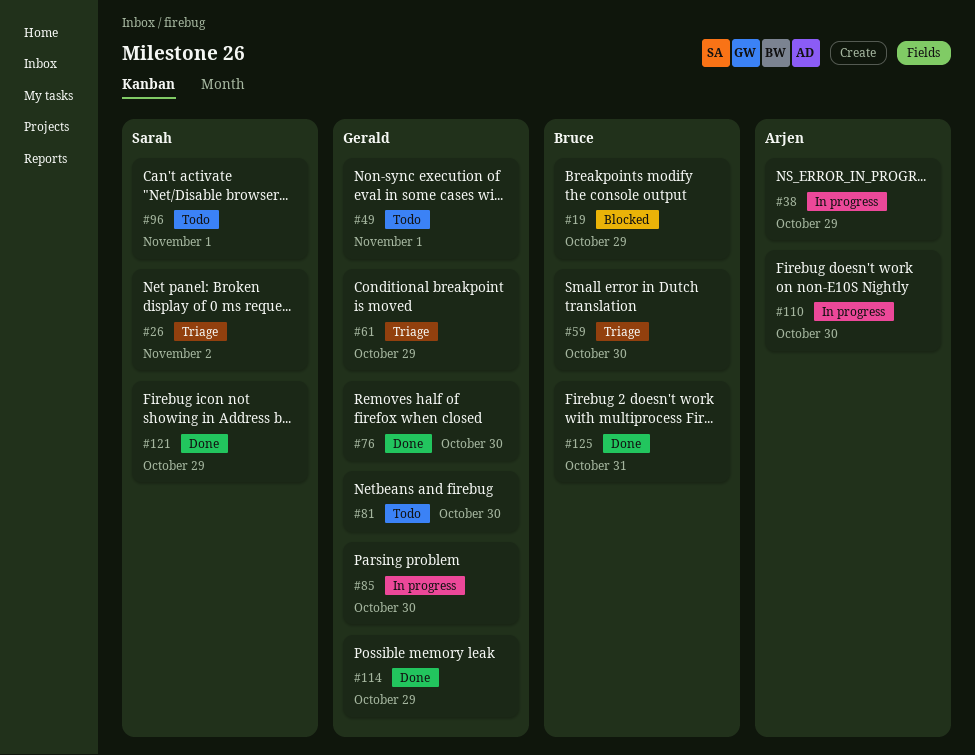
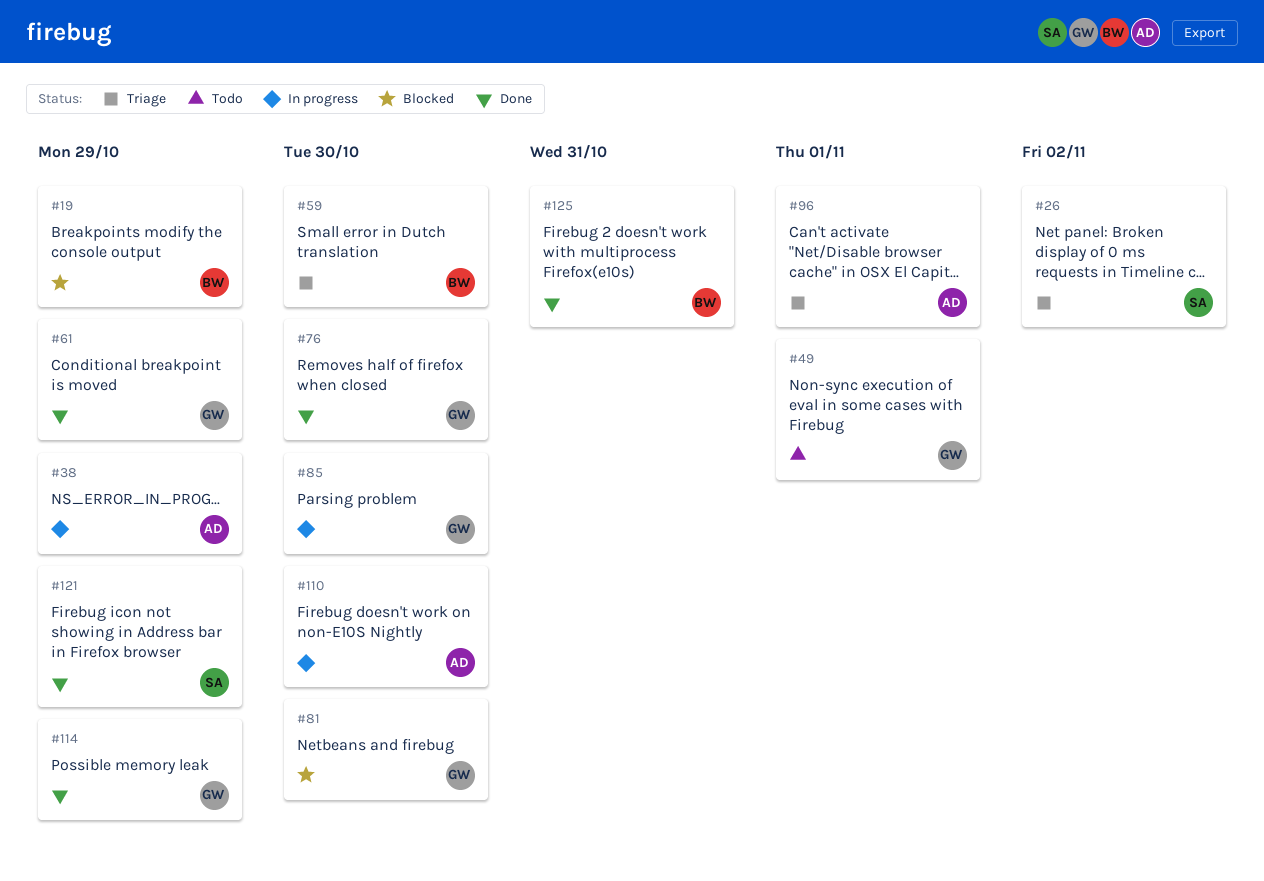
#61, status: Triage -> Done
#81, status: Todo -> Blocked
#96, status: Todo -> Triage
#96, owner: Sarah -> Arjen

